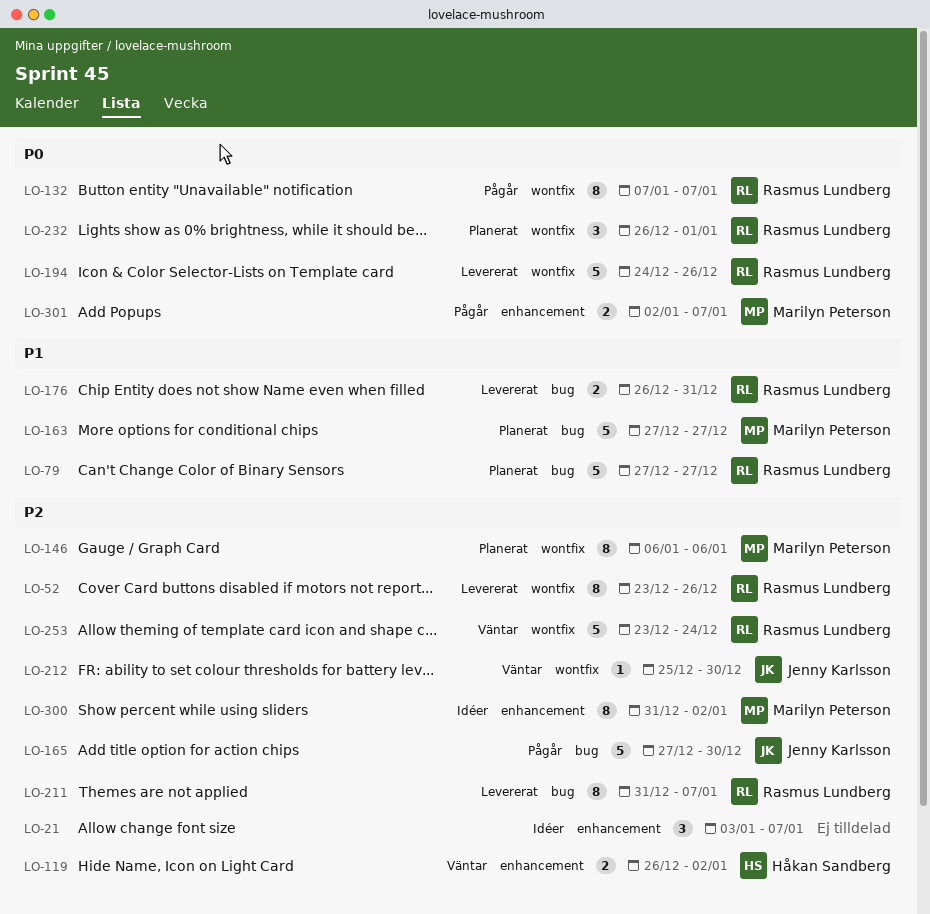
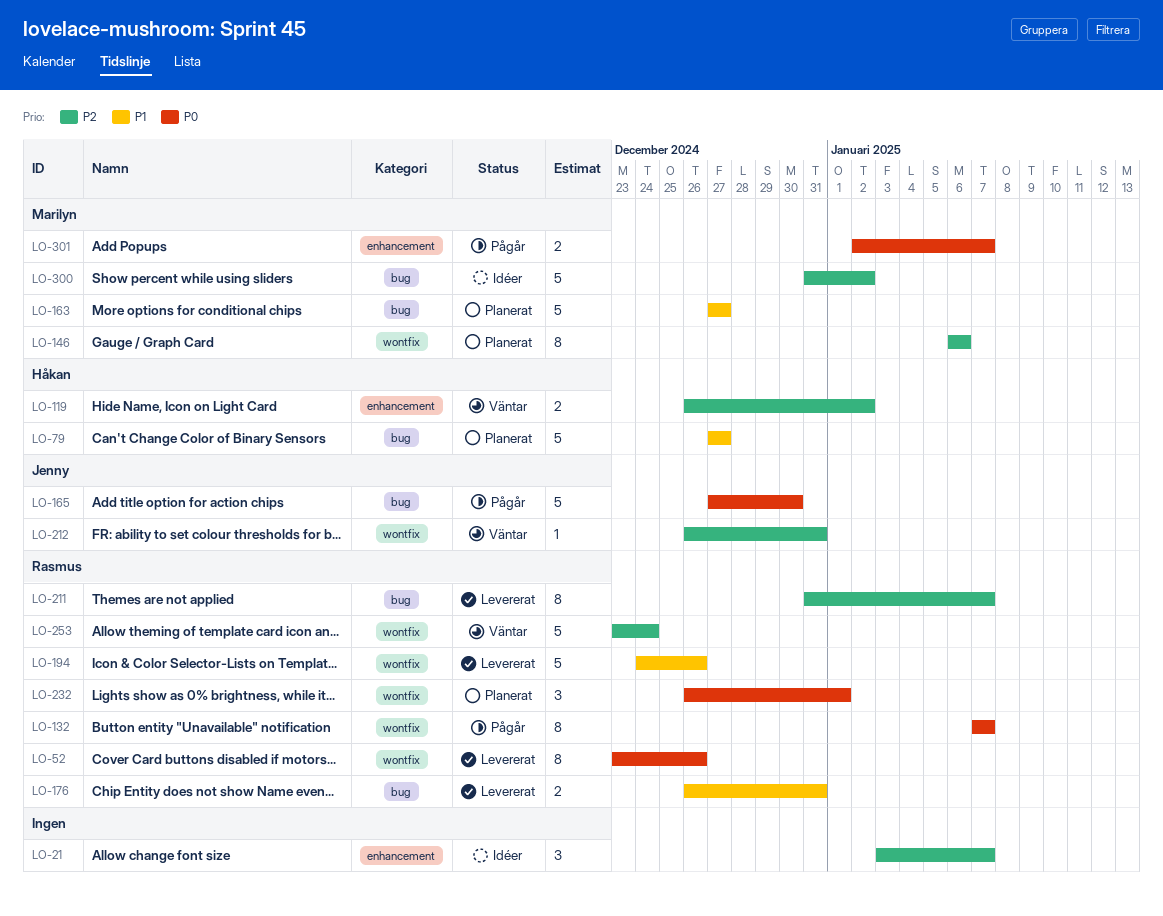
LO-52, priority: P2 -> P0
LO-79, owner: Rasmus Lundberg -> Håkan Sandberg
LO-165, priority: P2 -> P0
LO-194, priority: P0 -> P1
LO-212, start: Dec 25 -> Dec 26
LO-212, due: Dec 30 -> Dec 31
LO-300, label: enhancement -> bug
LO-300, estimate: 8 -> 5

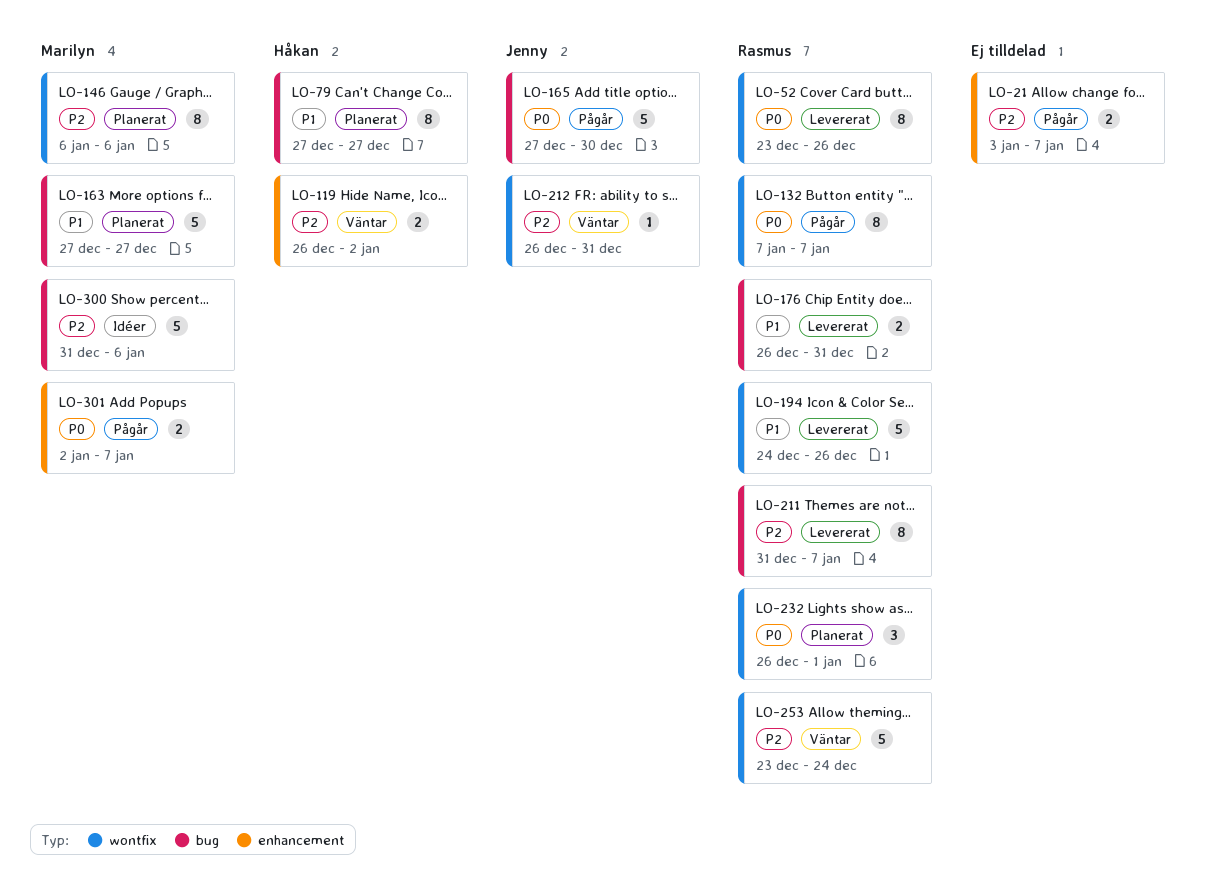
LO-21, status: Idéer -> Pågår
LO-21, estimate: 3 -> 2
LO-79, estimate: 5 -> 8
LO-300, due: Jan 2 -> Jan 6

